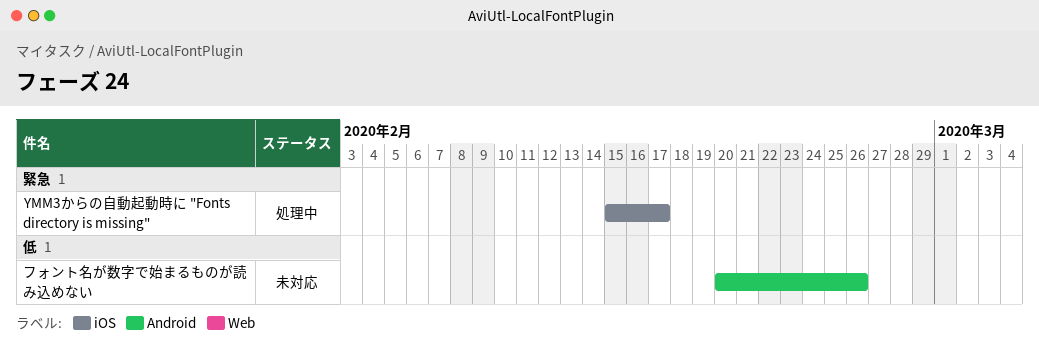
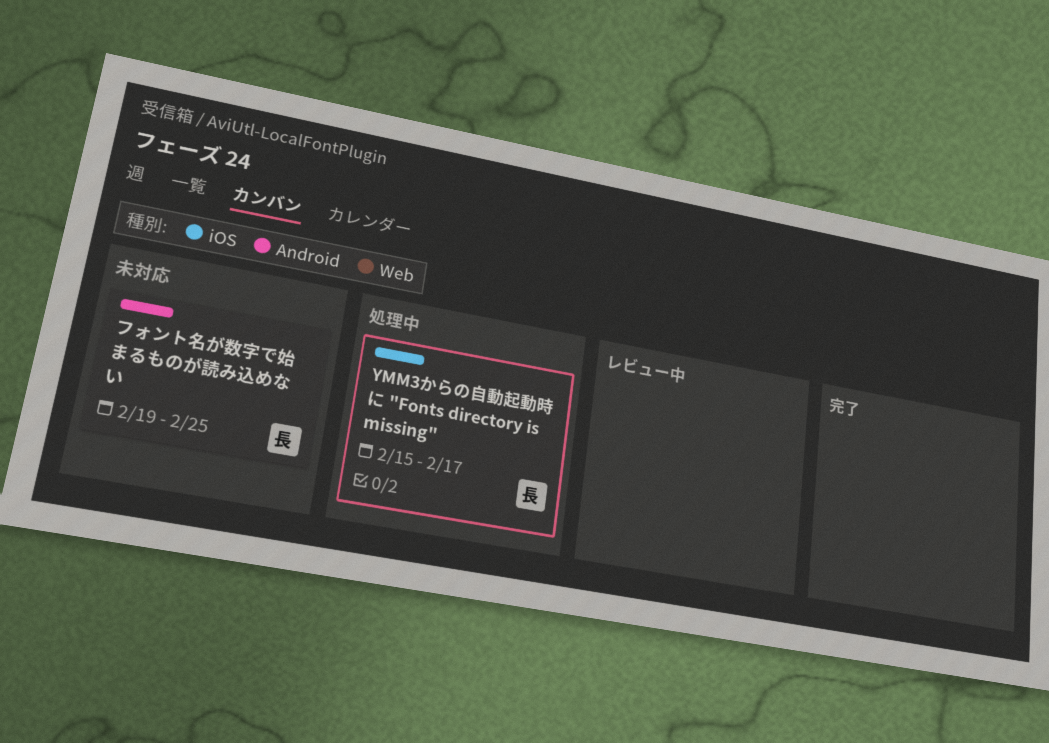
フォント名が数字で始まるものが読み込めない, start: Feb 20 -> Feb 19
フォント名が数字で始まるものが読み込めない, due: Feb 26 -> Feb 25

